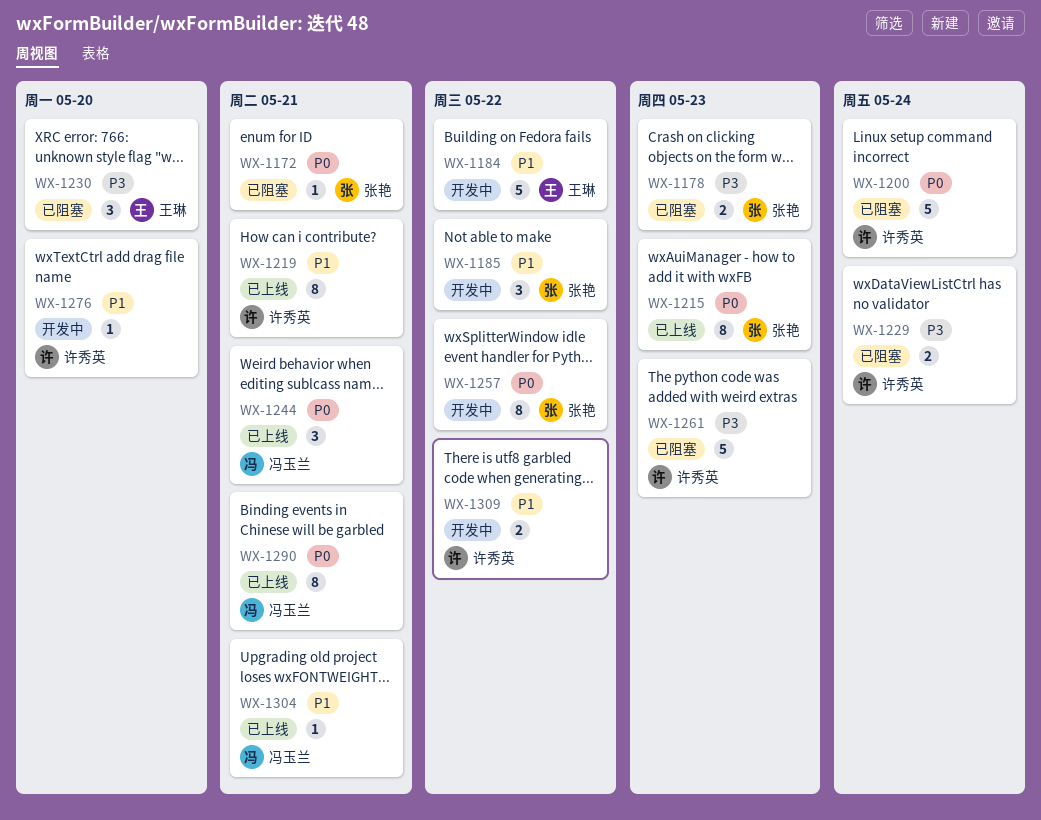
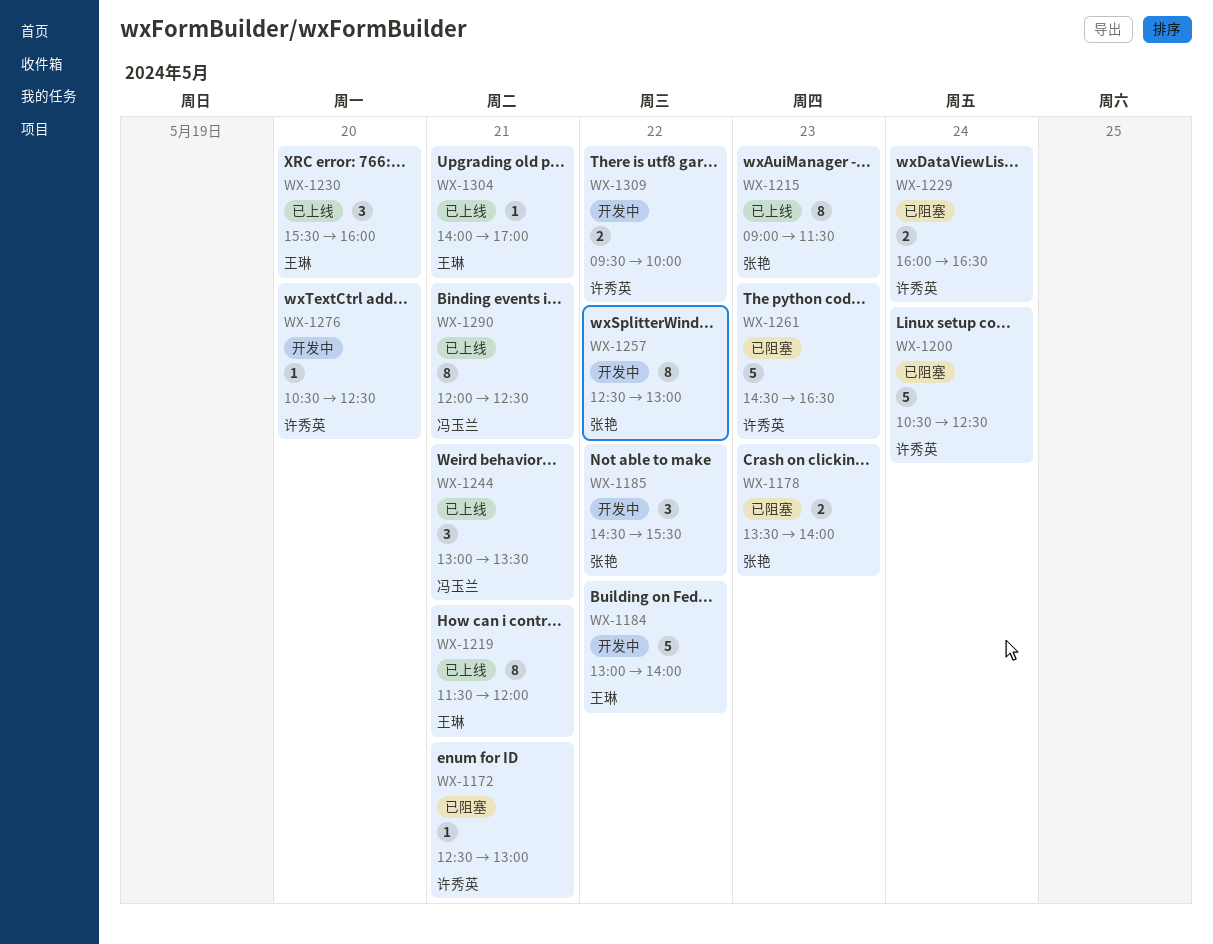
WX-1172, owner: 张艳 -> 许秀英
WX-1219, owner: 许秀英 -> 王琳
WX-1230, status: 已阻塞 -> 已上线
WX-1304, owner: 冯玉兰 -> 王琳

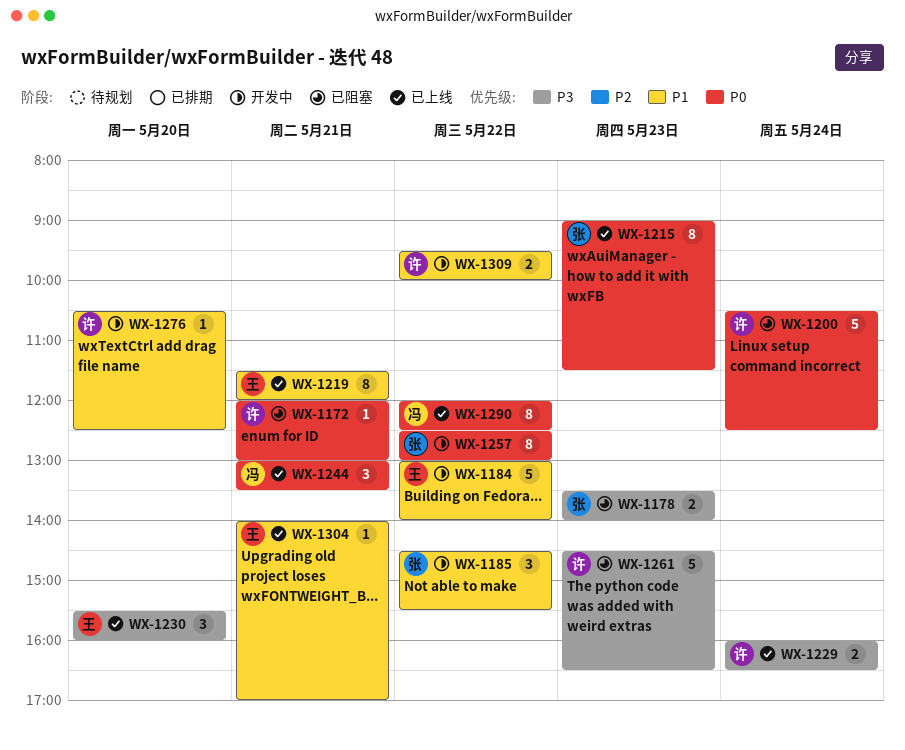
WX-1172, begins: 12:30 -> 12:00
WX-1229, status: 已阻塞 -> 已上线
WX-1290, day: May 21 -> May 22

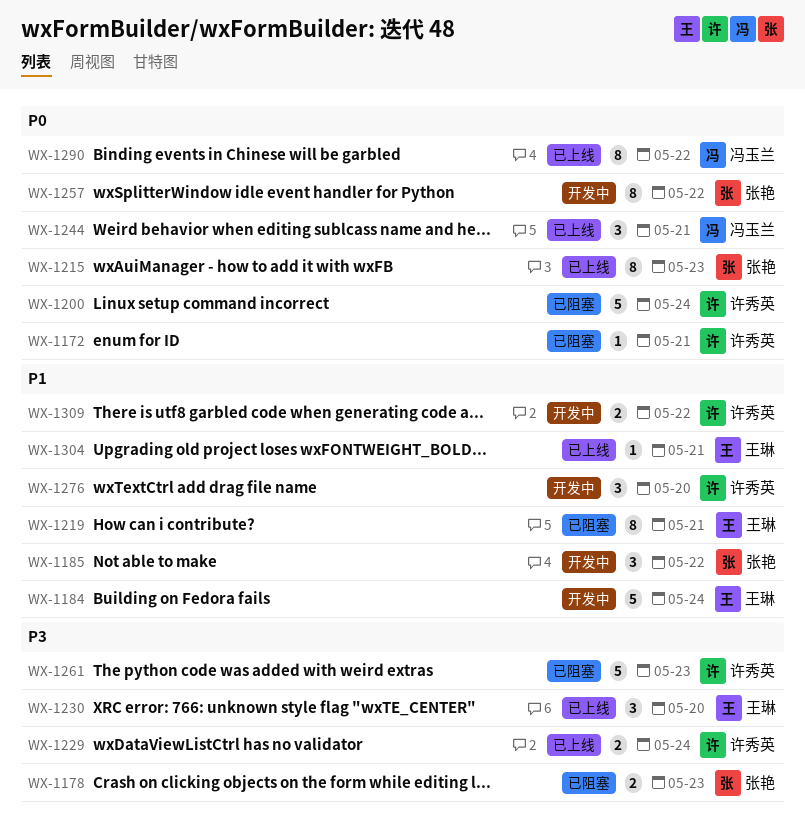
WX-1184, day: May 22 -> May 24
WX-1219, status: 已上线 -> 已阻塞
WX-1276, estimate: 1 -> 3

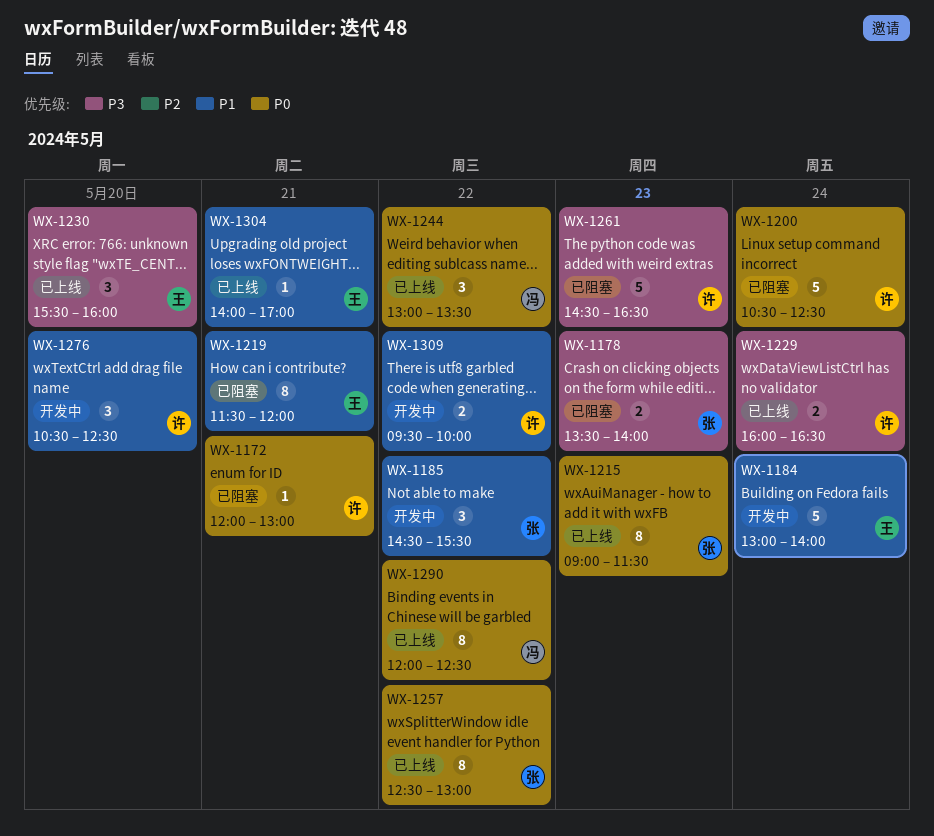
WX-1244, day: May 21 -> May 22
WX-1257, status: 开发中 -> 已上线

